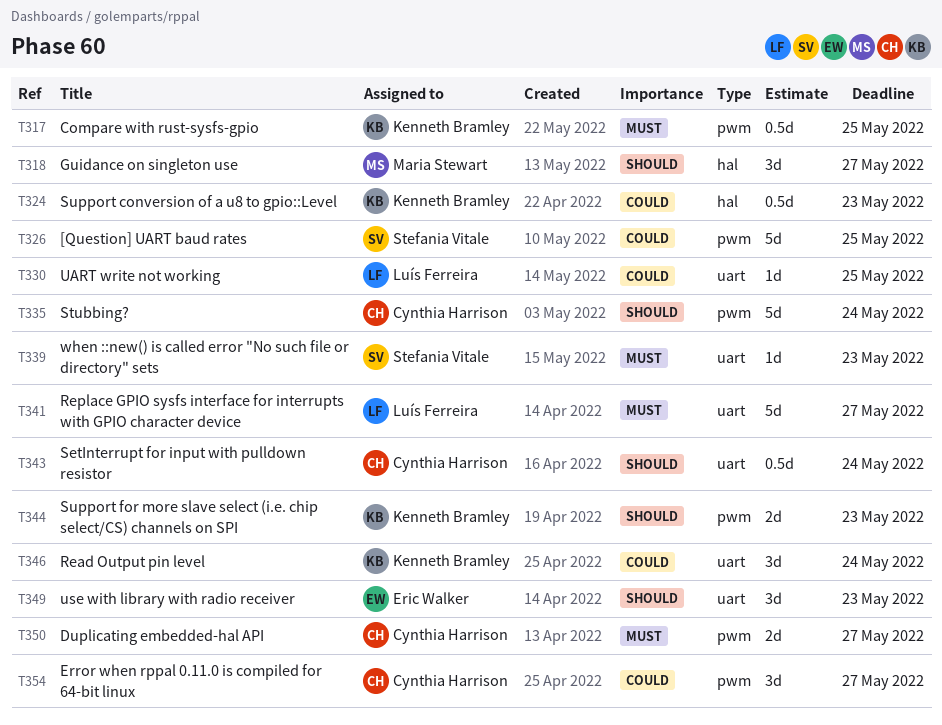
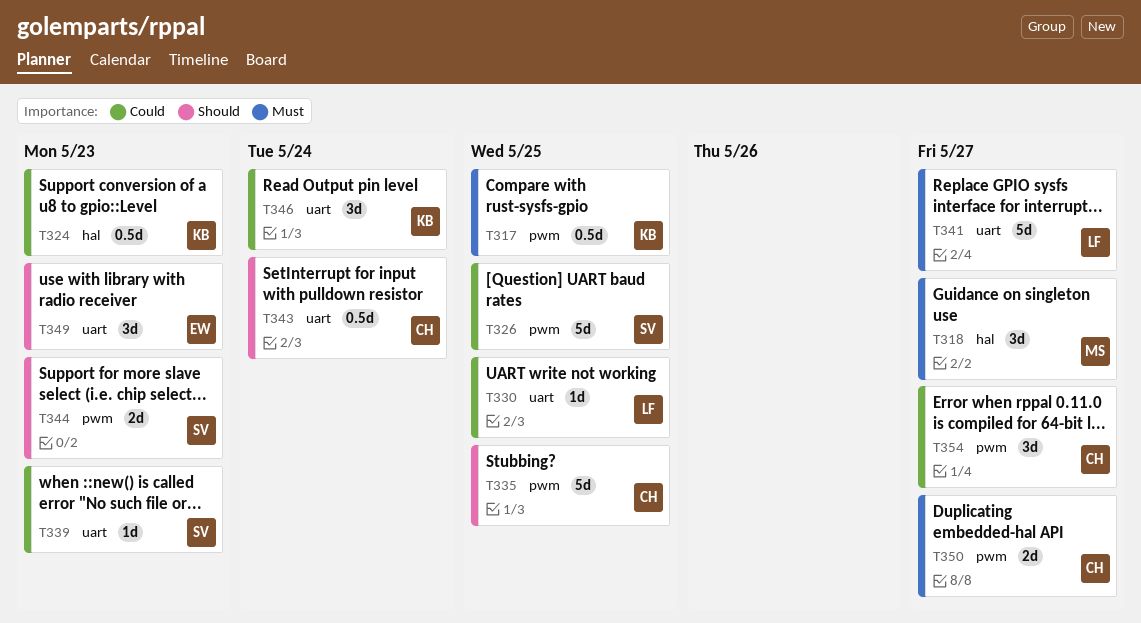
T318, priority: Should -> Must
T335, due: May 24 -> May 25
T339, priority: Must -> Could
T344, owner: Kenneth Bramley -> Stefania Vitale

